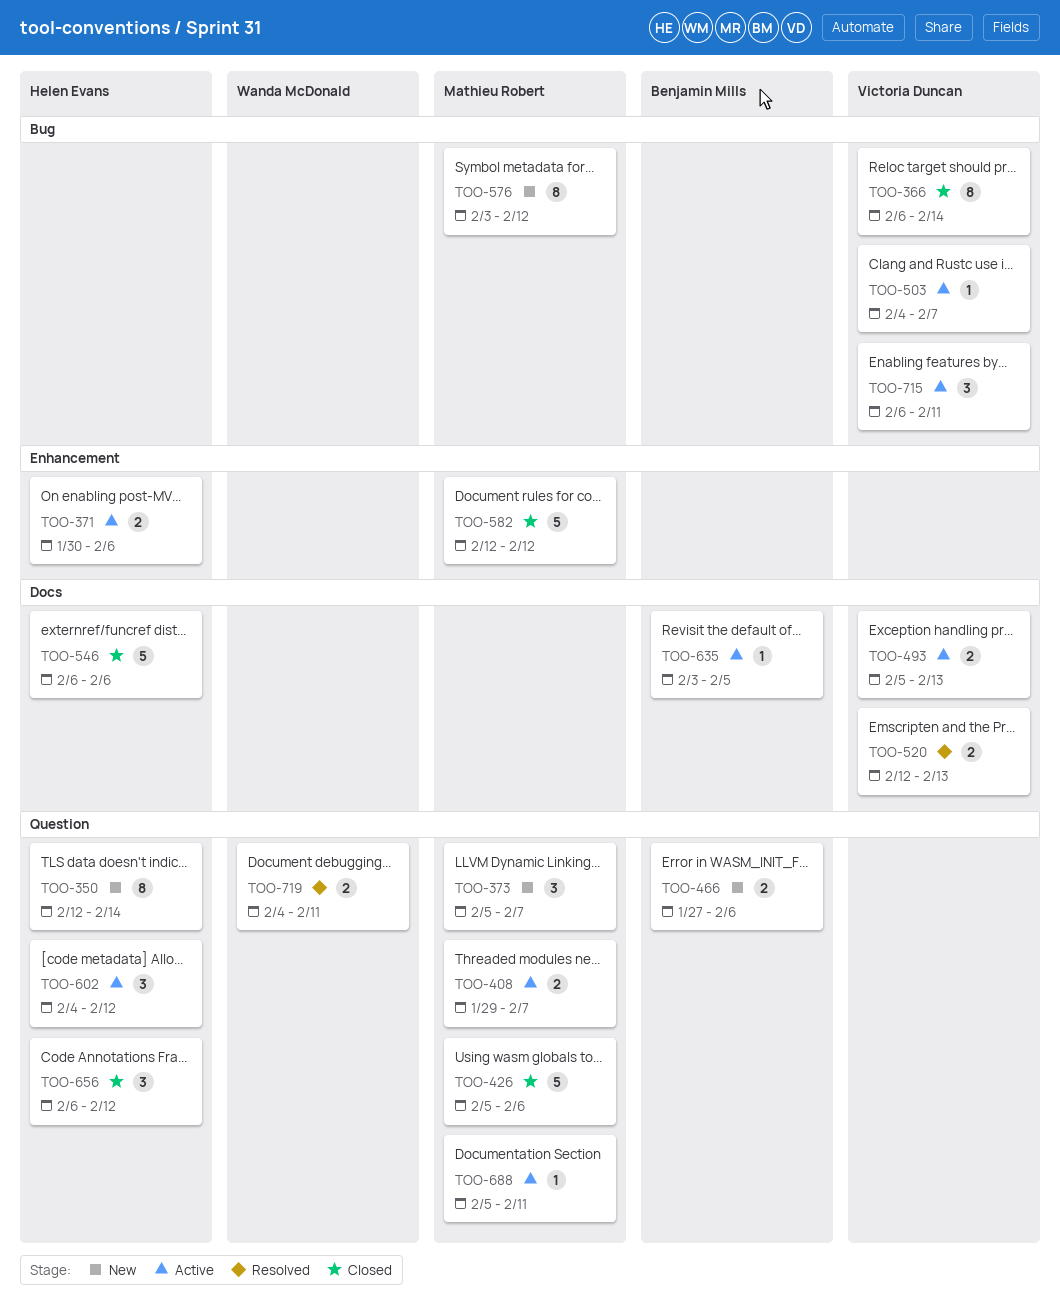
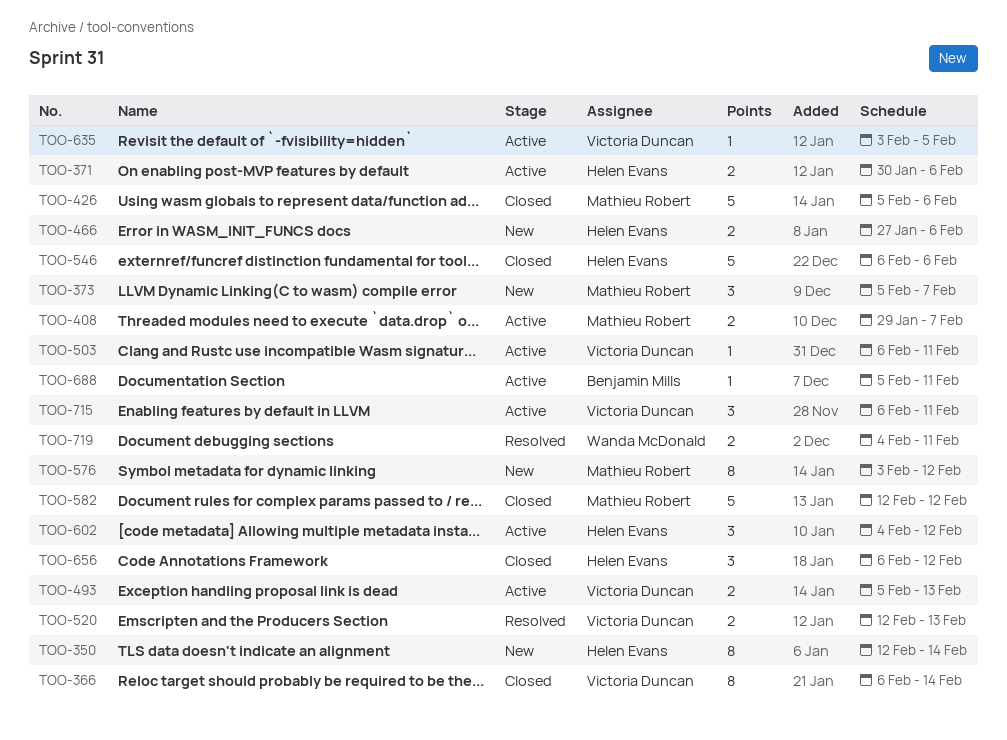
TOO-466, owner: Benjamin Mills -> Helen Evans
TOO-503, start: Feb 4 -> Feb 6
TOO-503, due: Feb 7 -> Feb 11
TOO-635, owner: Benjamin Mills -> Victoria Duncan
TOO-688, owner: Mathieu Robert -> Benjamin Mills

